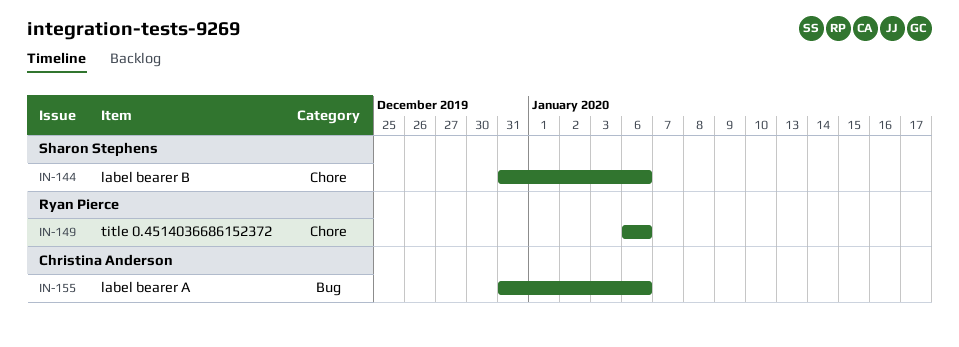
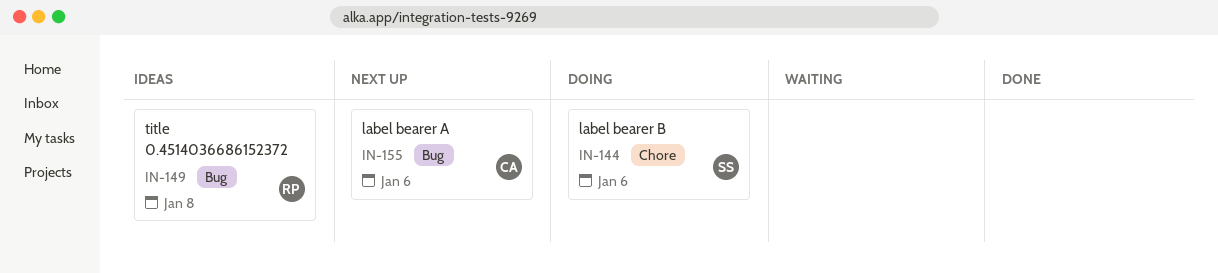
IN-149, label: Chore -> Bug
IN-149, due: Jan 6 -> Jan 8

